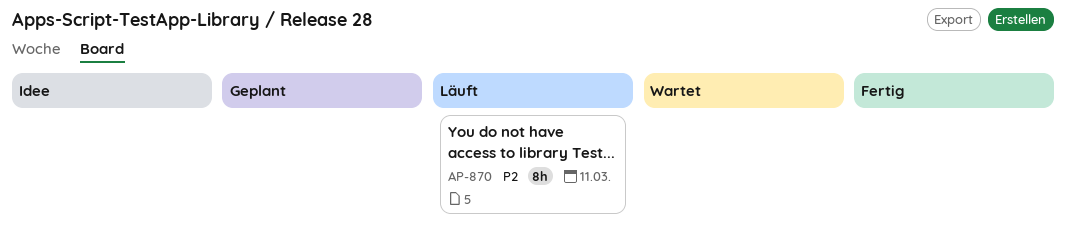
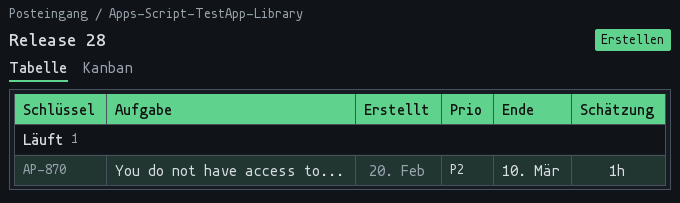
AP-870, estimate: 8h -> 1h
AP-870, due: Mar 11 -> Mar 10

